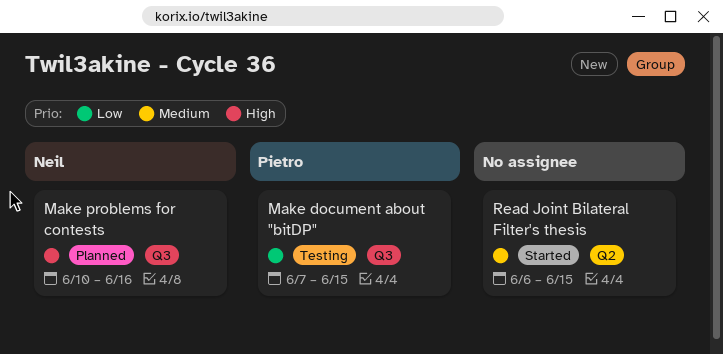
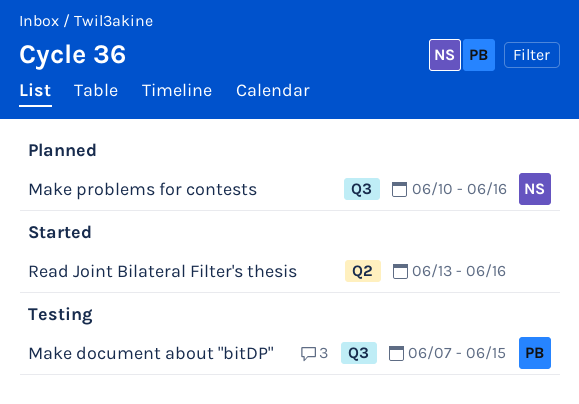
Read Joint Bilateral Filter's thesis, start: Jun 6 -> Jun 13
Read Joint Bilateral Filter's thesis, due: Jun 15 -> Jun 16

